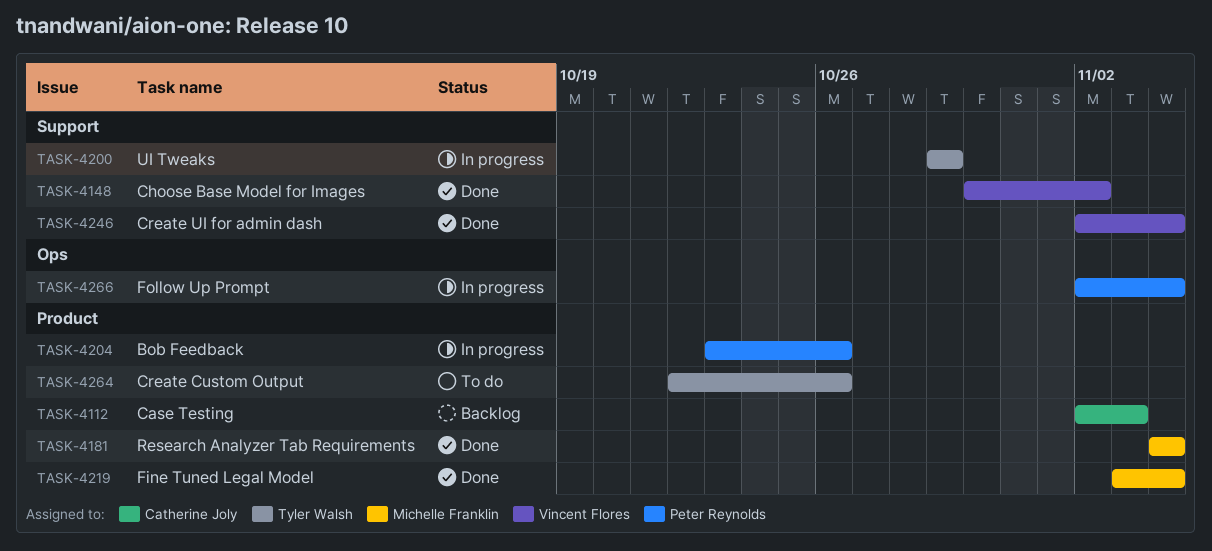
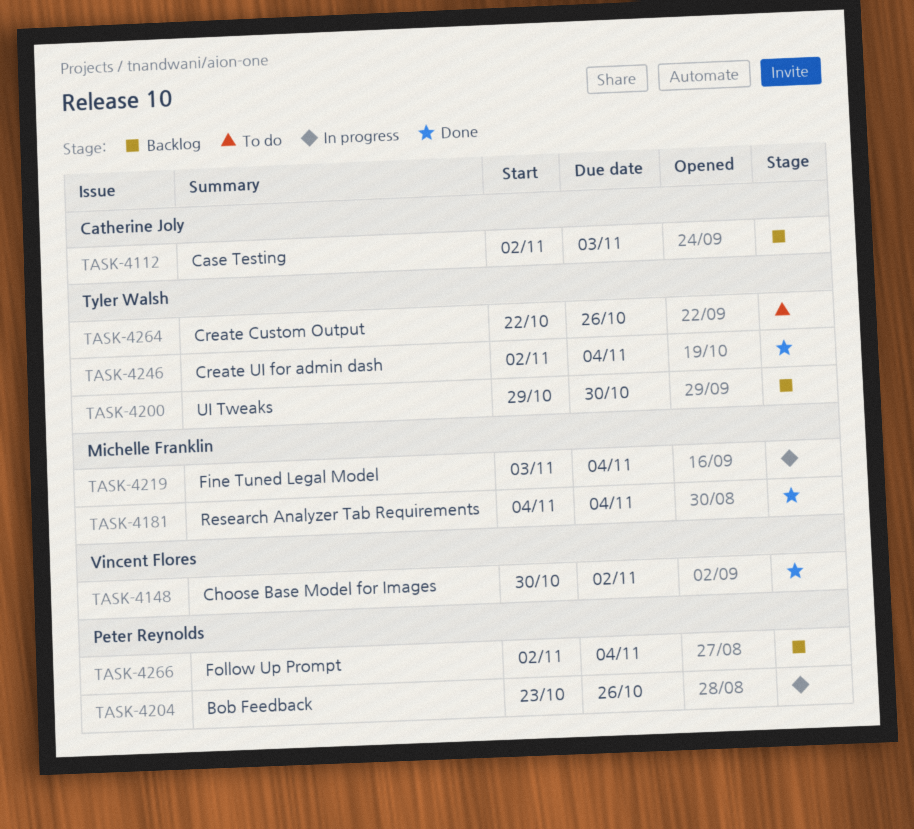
TASK-4200, status: In progress -> Backlog
TASK-4200, due: Oct 29 -> Oct 30
TASK-4219, status: Done -> In progress
TASK-4246, owner: Vincent Flores -> Tyler Walsh
TASK-4266, status: In progress -> Backlog

